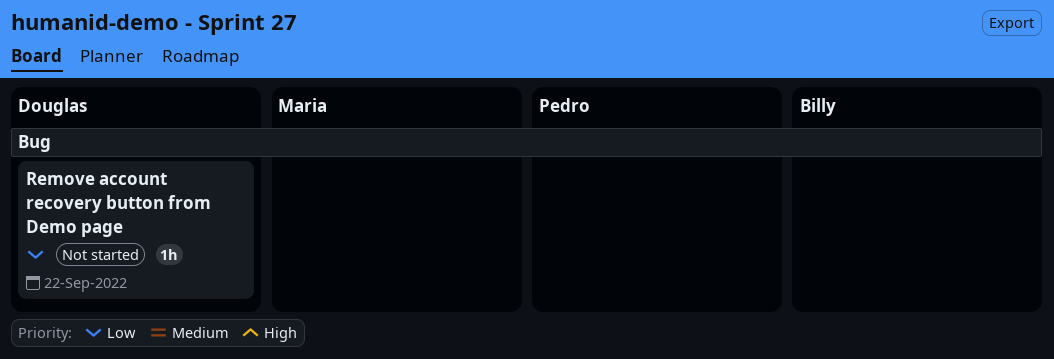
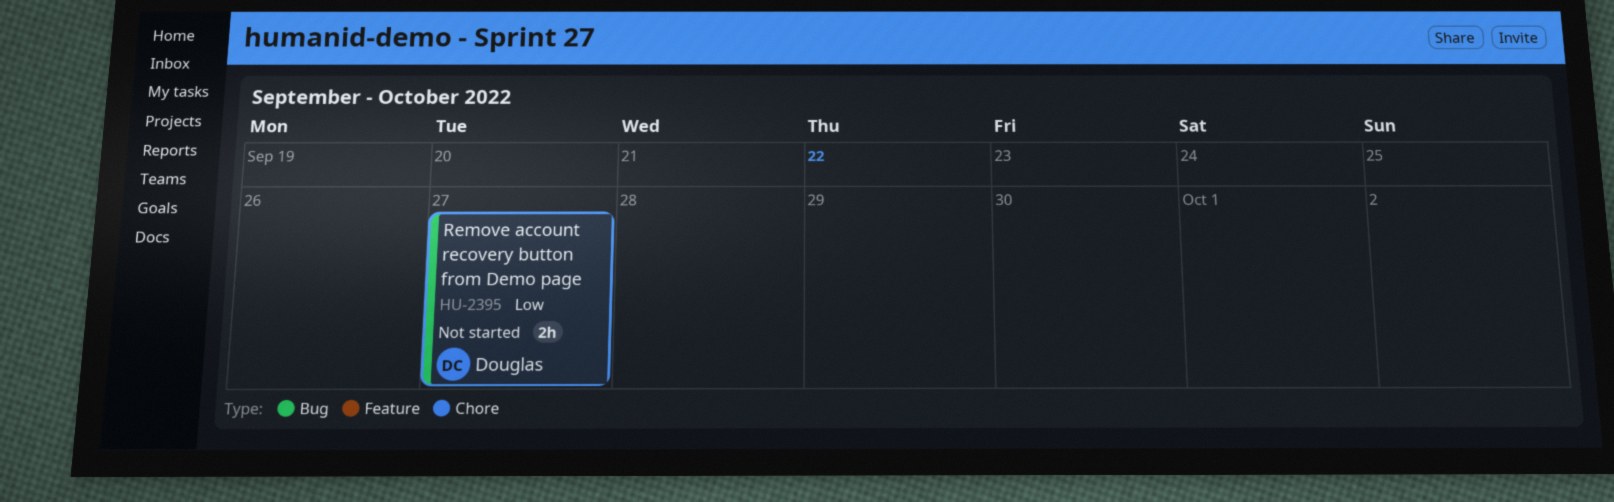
Remove account recovery button from Demo page, estimate: 1h -> 2h
Remove account recovery button from Demo page, due: Sep 22 -> Sep 27

